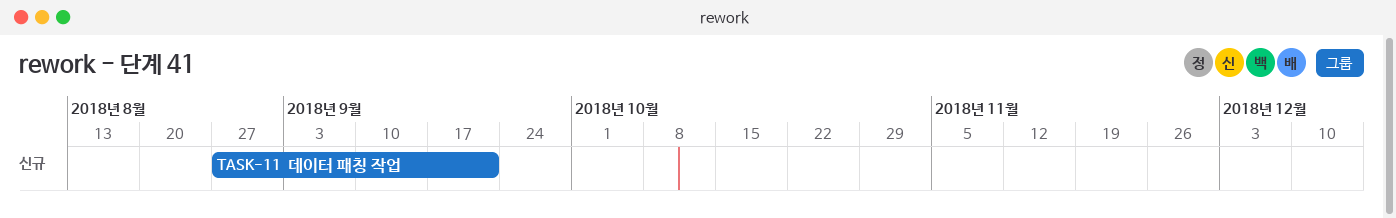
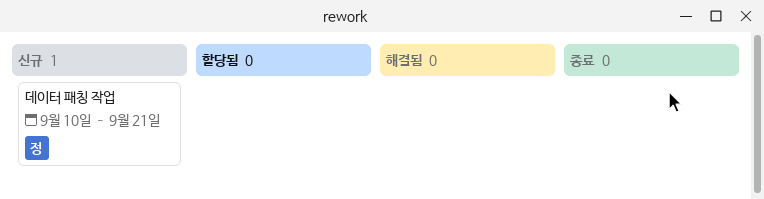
데이터 패칭 작업, start: Aug 27 -> Sep 10

